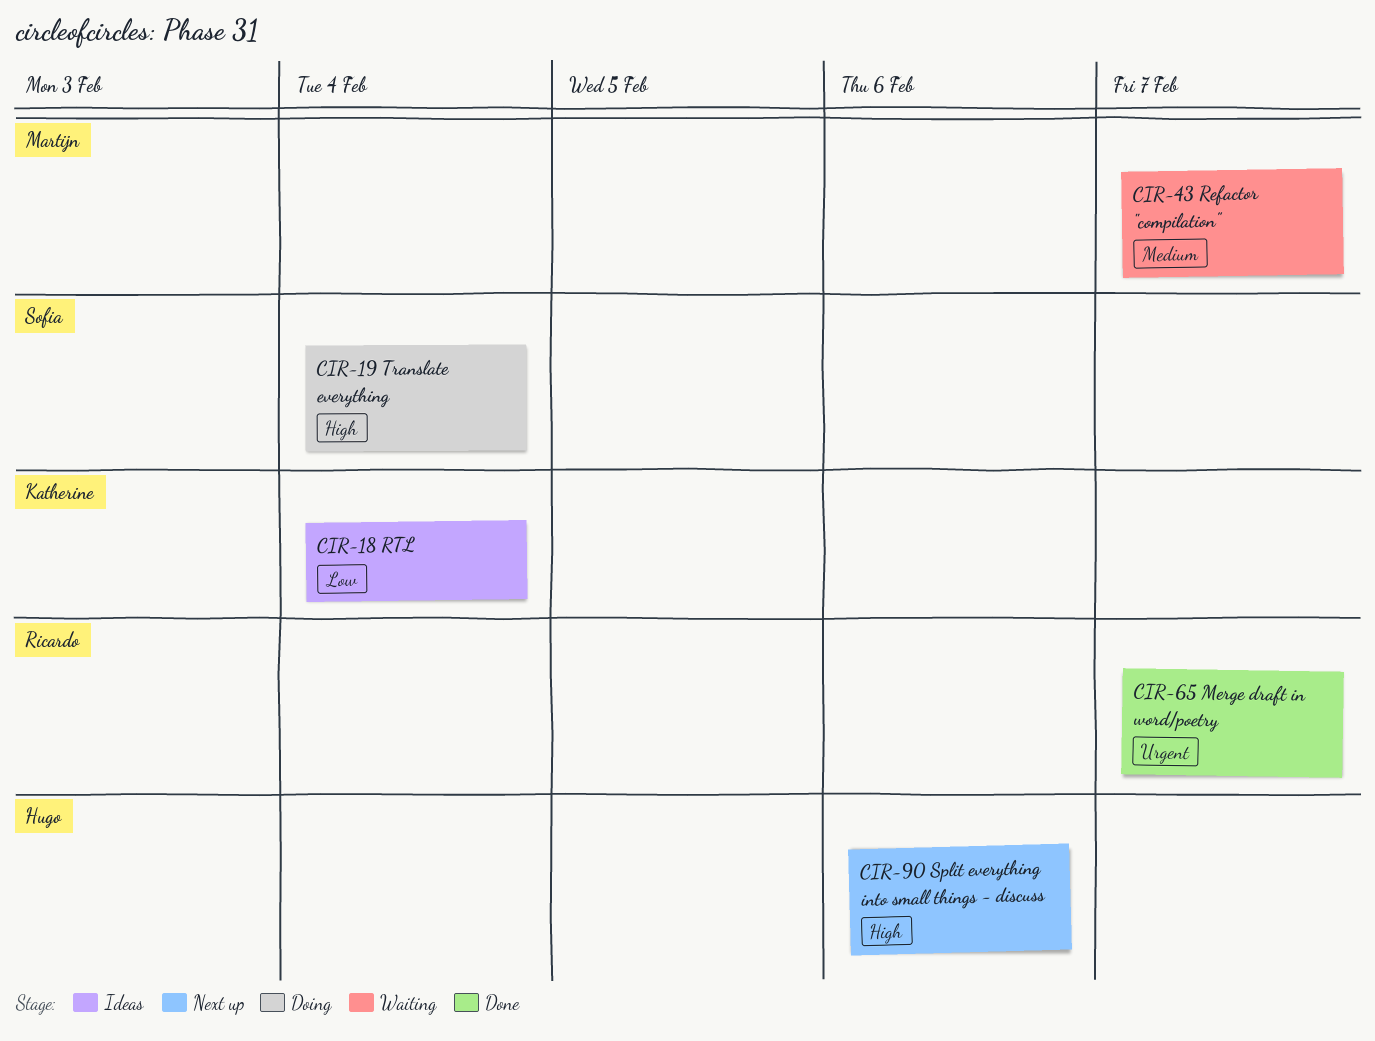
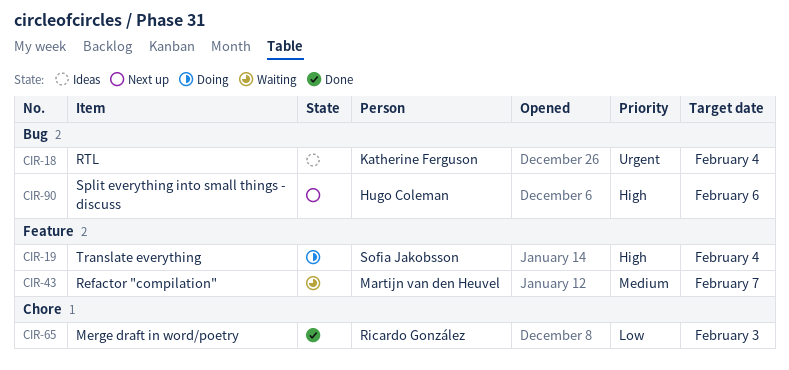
CIR-18, priority: Low -> Urgent
CIR-65, priority: Urgent -> Low
CIR-65, due: Feb 7 -> Feb 3

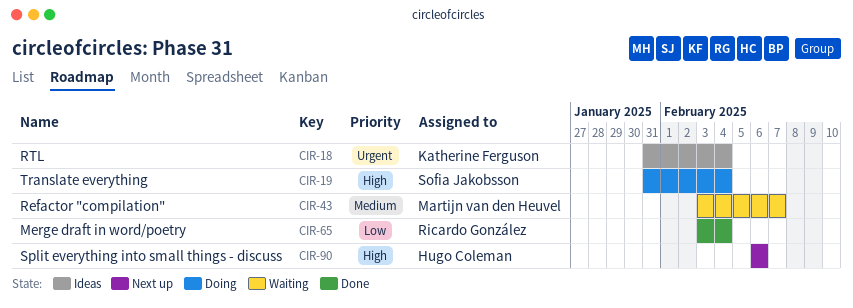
CIR-65, due: Feb 3 -> Feb 4

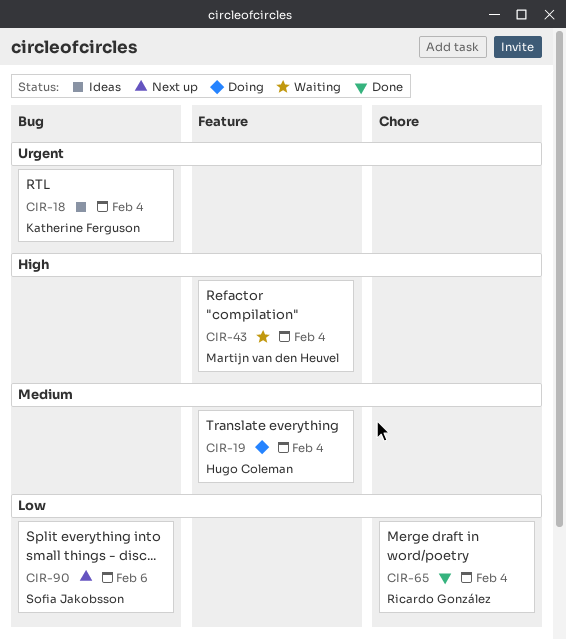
CIR-19, owner: Sofia Jakobsson -> Hugo Coleman
CIR-19, priority: High -> Medium
CIR-43, priority: Medium -> High
CIR-43, due: Feb 7 -> Feb 4
CIR-90, owner: Hugo Coleman -> Sofia Jakobsson
CIR-90, priority: High -> Low

